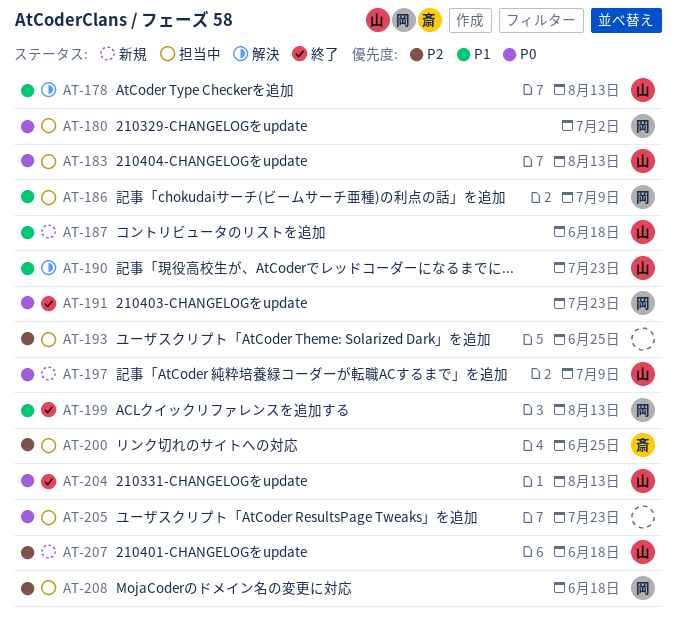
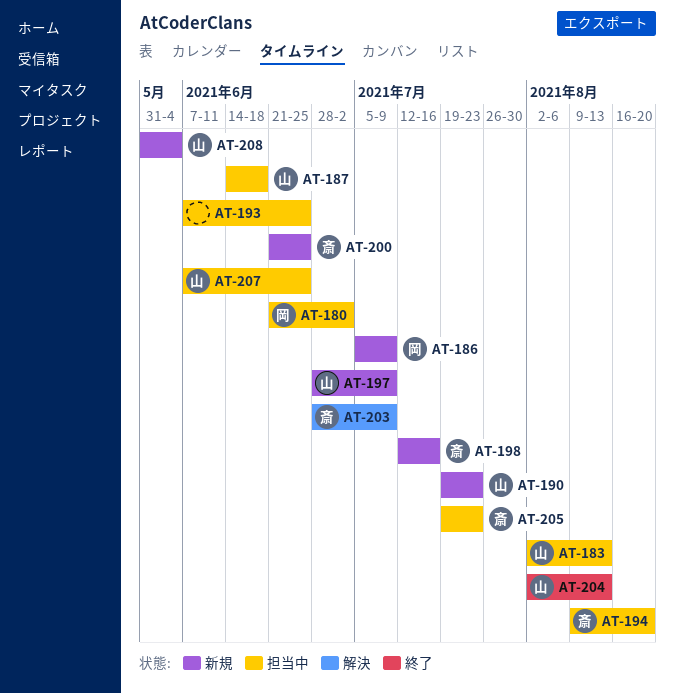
AT-178: present -> none
AT-186, status: 担当中 -> 新規
AT-187, status: 新規 -> 担当中
AT-190, status: 解決 -> 新規
AT-191: present -> none
AT-194: none -> present
AT-198: none -> present
AT-199: present -> none
AT-200, status: 担当中 -> 新規
AT-203: none -> present
AT-205, owner: none -> 斎
AT-207, status: 新規 -> 担当中
AT-207, due: Jun 18 -> Jun 25
AT-208, status: 担当中 -> 新規
AT-208, owner: 岡 -> 山
AT-208, due: Jun 18 -> Jun 4

